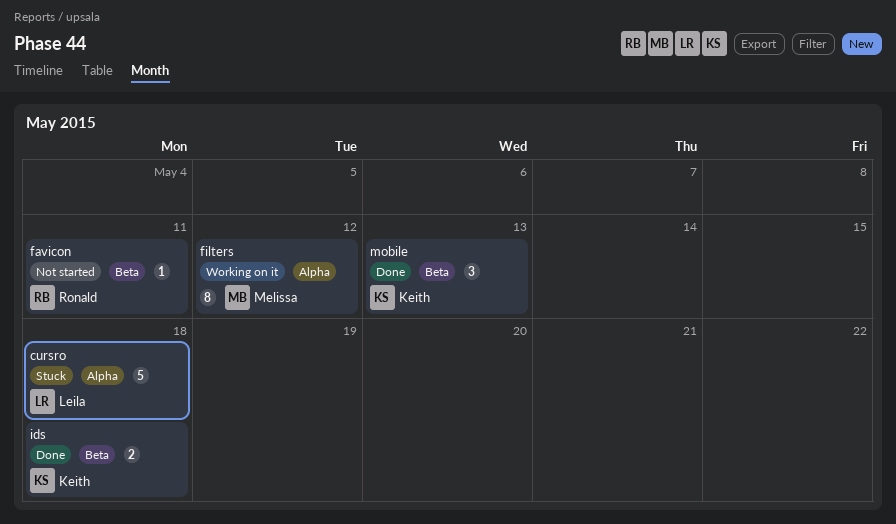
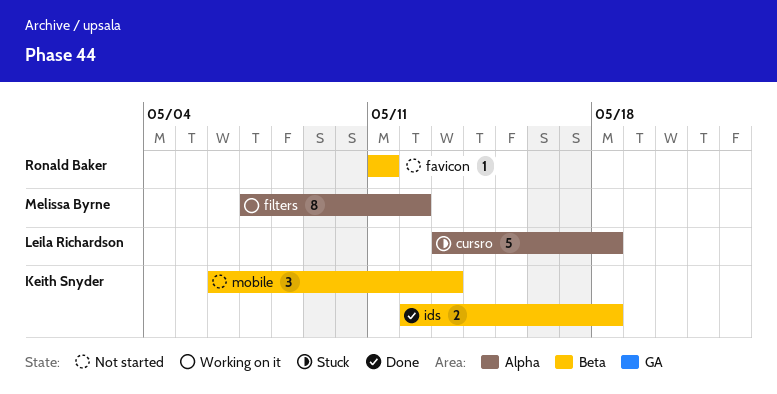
mobile, status: Done -> Not started

